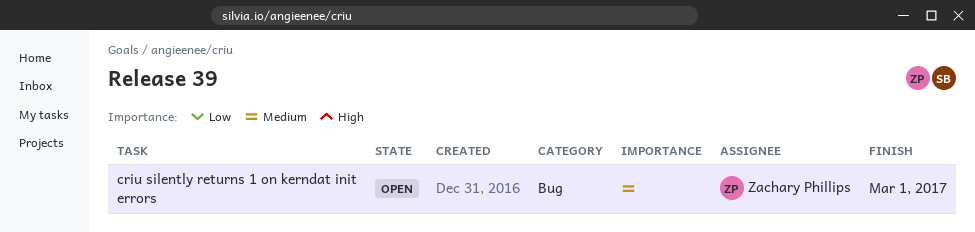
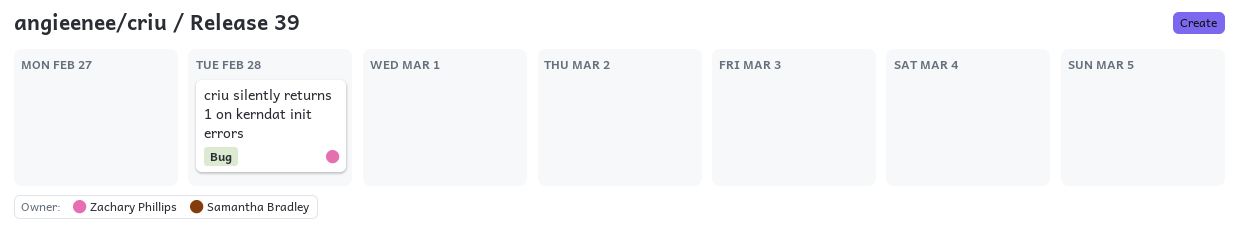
criu silently returns 1 on kerndat init errors, due: Mar 1 -> Feb 28

